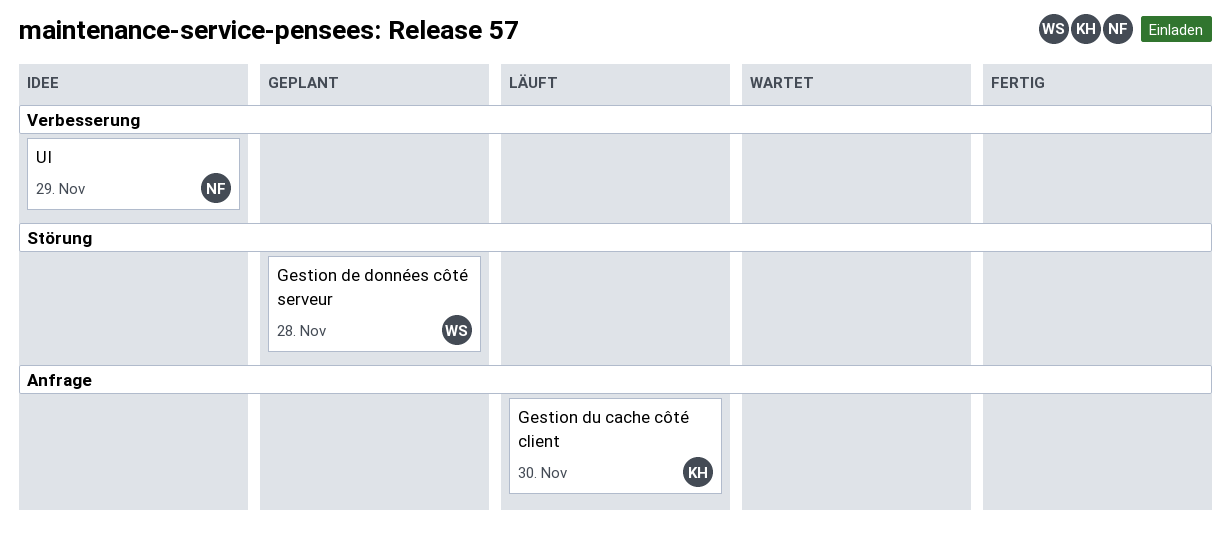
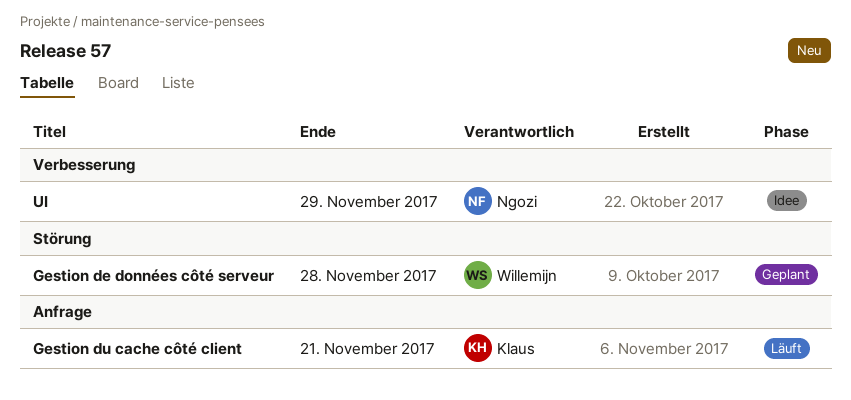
Gestion du cache côté client, due: Nov 30 -> Nov 21

